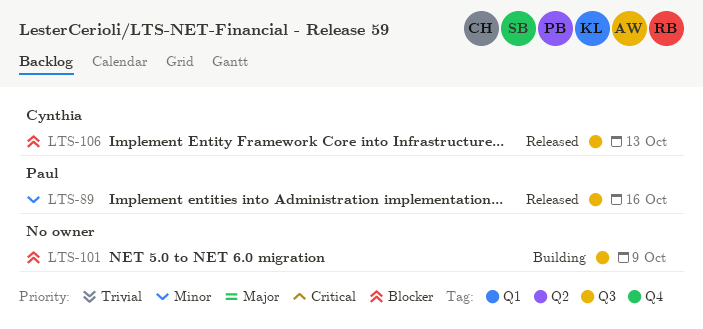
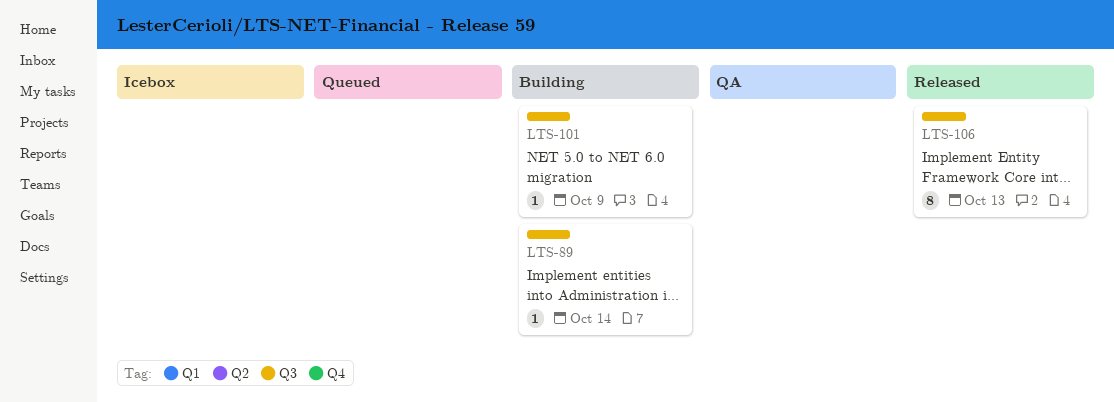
LTS-89, status: Released -> Building
LTS-89, due: Oct 16 -> Oct 14

